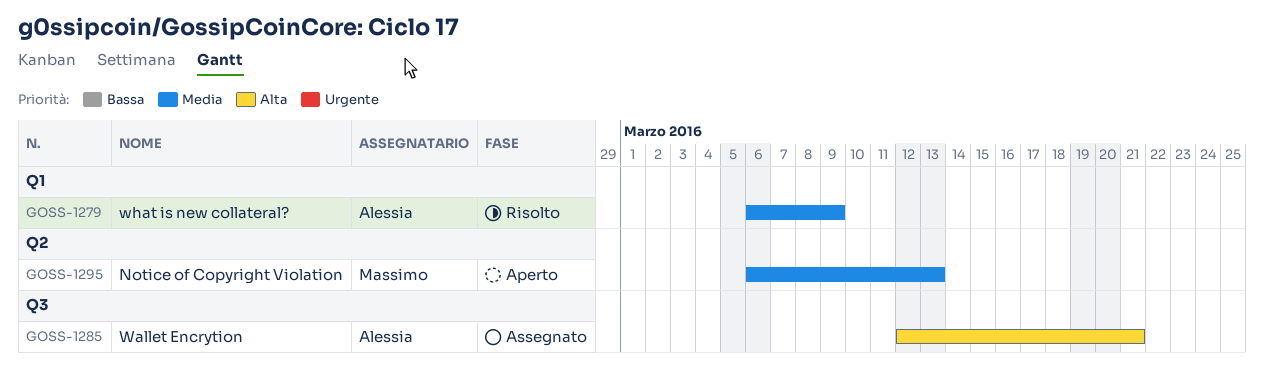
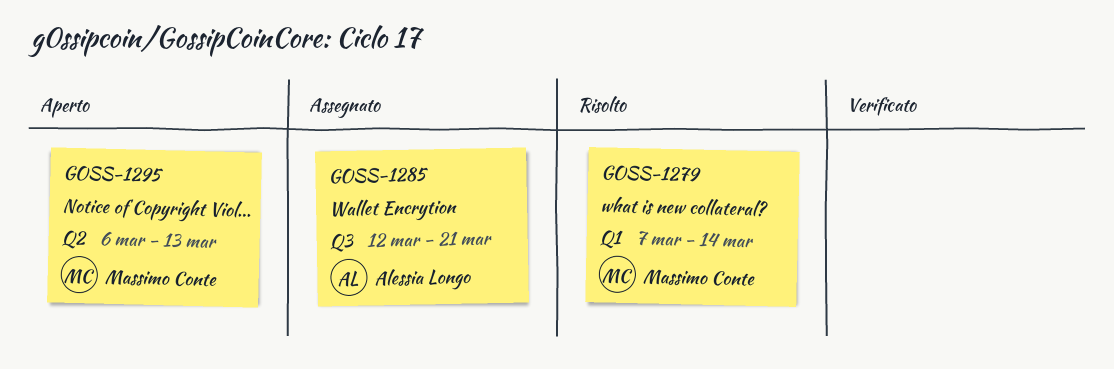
GOSS-1279, owner: Alessia Longo -> Massimo Conte
GOSS-1279, start: Mar 6 -> Mar 7
GOSS-1279, due: Mar 9 -> Mar 14

